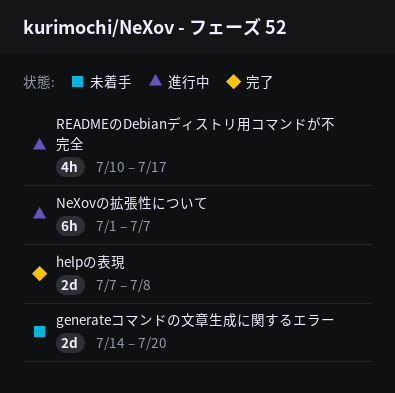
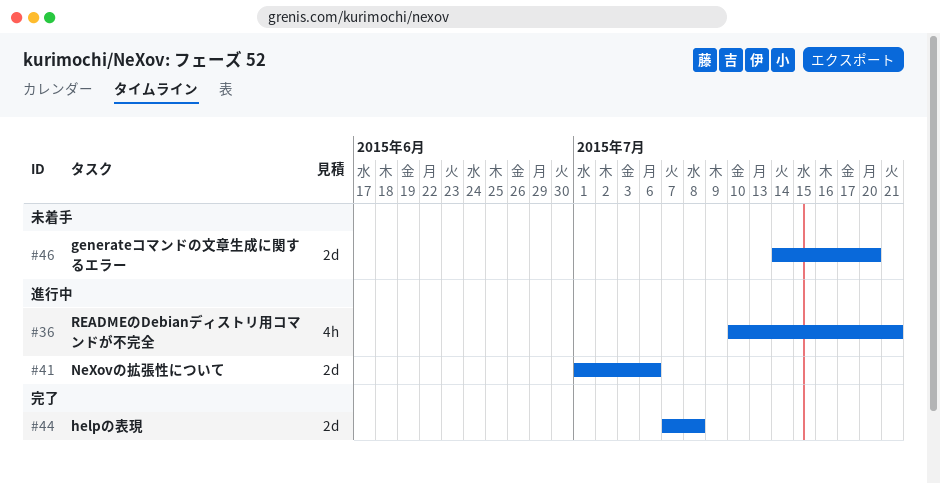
NeXovの拡張性について, estimate: 6h -> 2d
NeXovの拡張性について, due: Jul 7 -> Jul 6
READMEのDebianディストリ用コマンドが不完全, due: Jul 17 -> Jul 21

